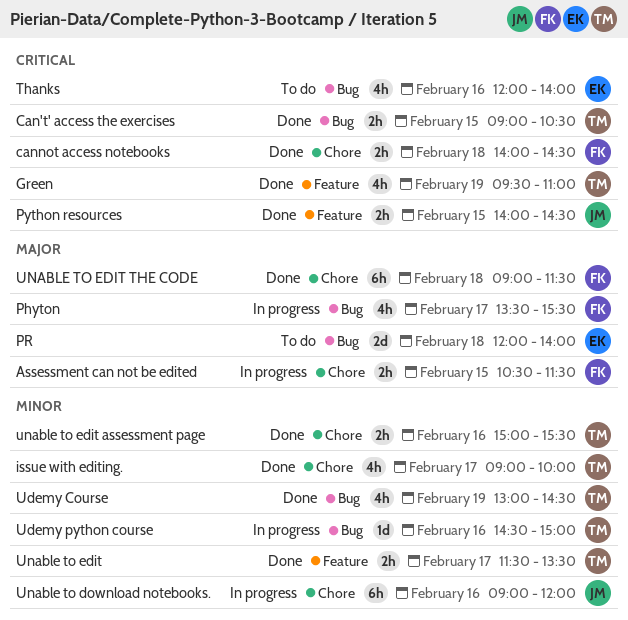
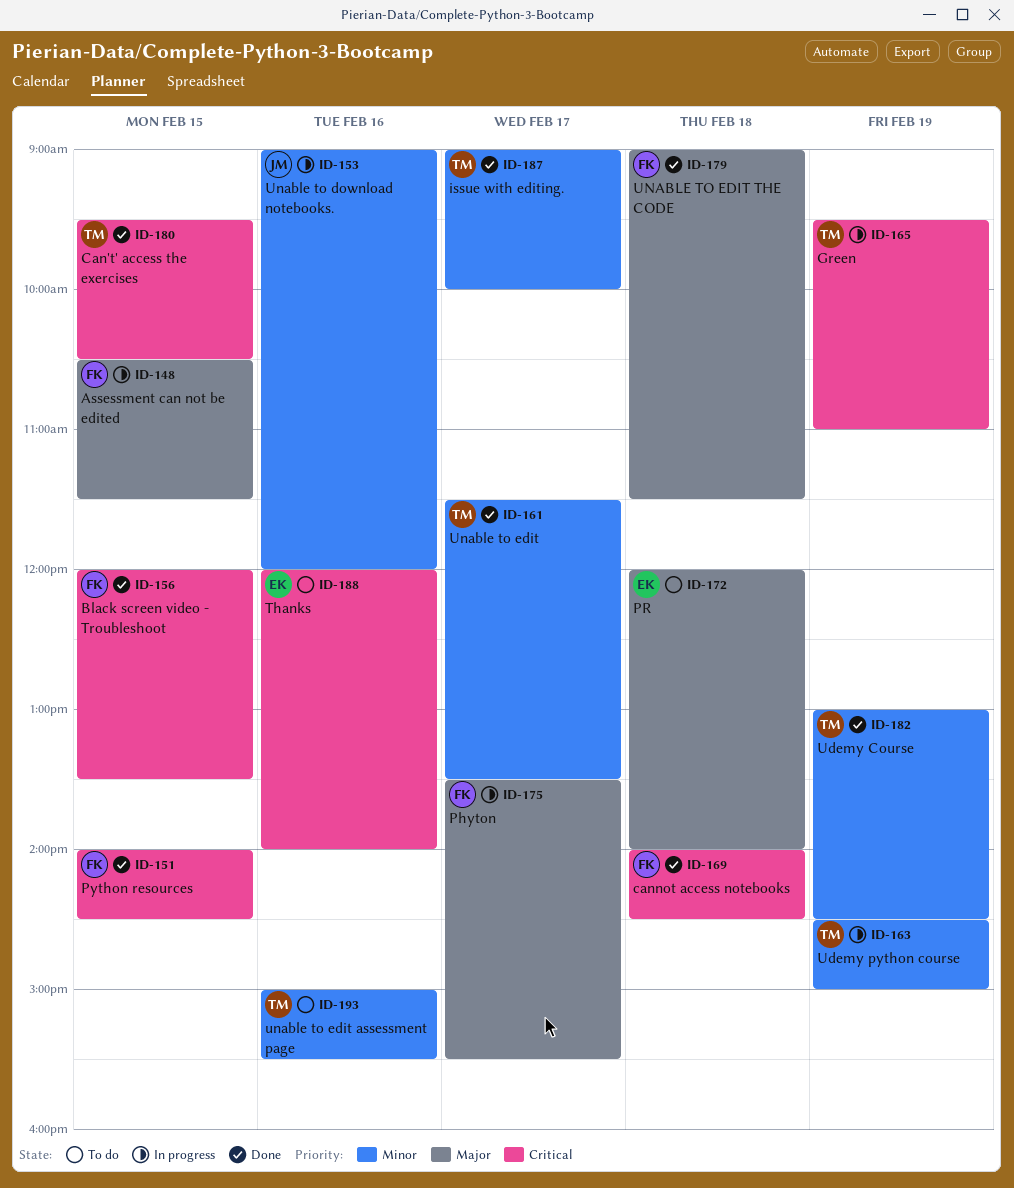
Black screen video - Troubleshoot: none -> present
Can't' access the exercises, begins: 09:00 -> 09:30
Green, status: Done -> In progress
Python resources, owner: JM -> FK
Udemy python course, day: Feb 16 -> Feb 19
unable to edit assessment page, status: Done -> To do

